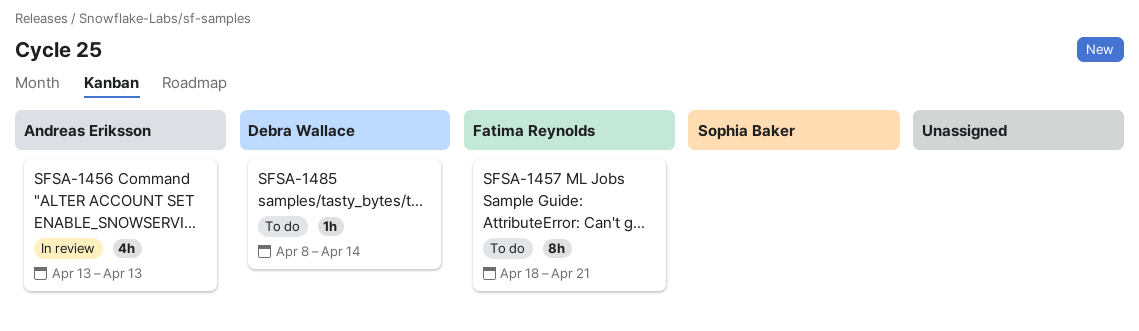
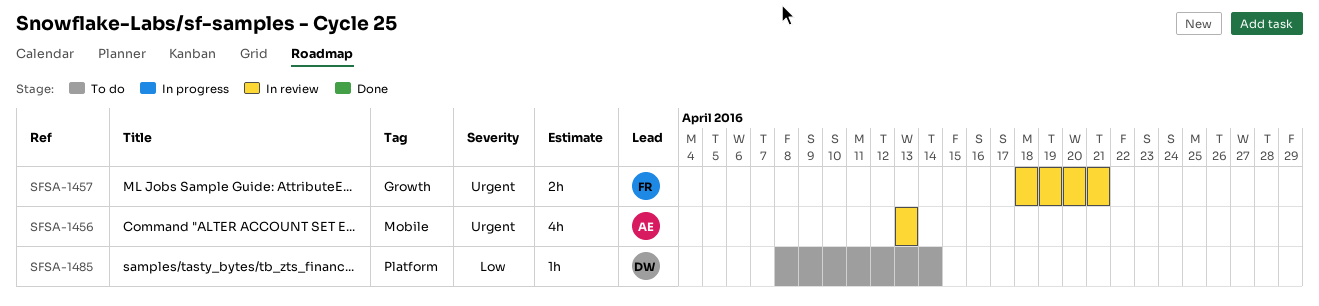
SFSA-1457, status: To do -> In review
SFSA-1457, estimate: 8h -> 2h

